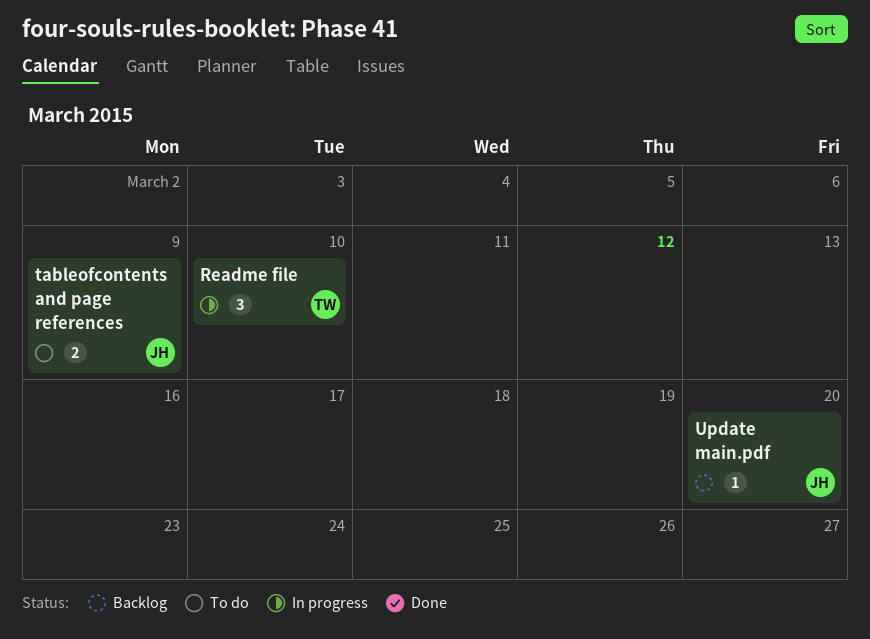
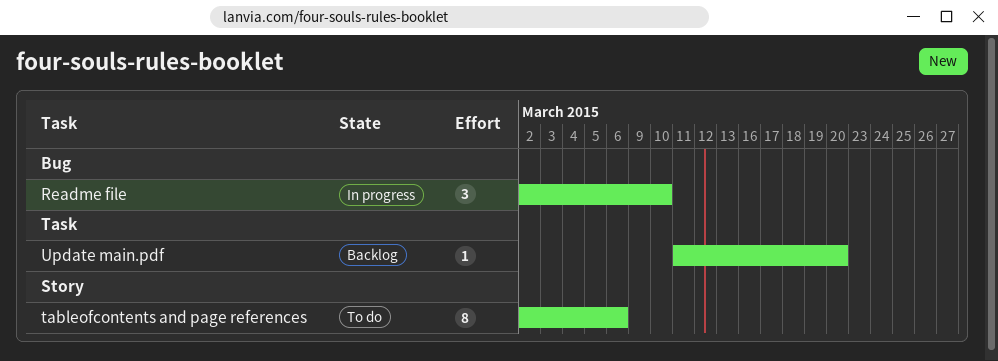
tableofcontents and page references, estimate: 2 -> 8
tableofcontents and page references, due: Mar 9 -> Mar 6

